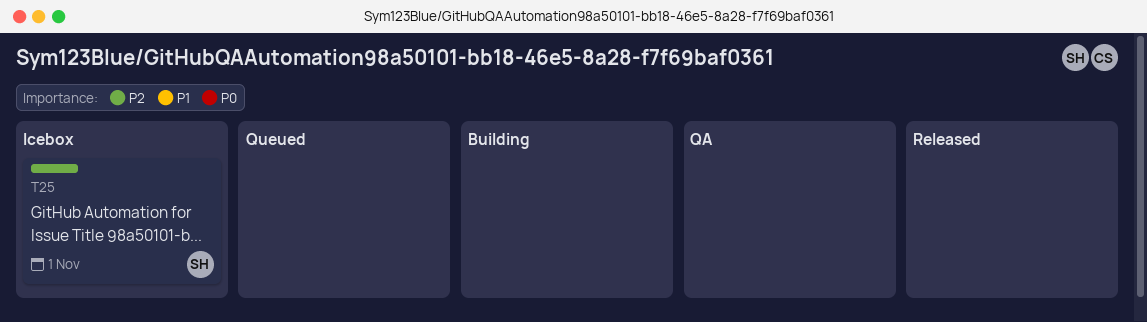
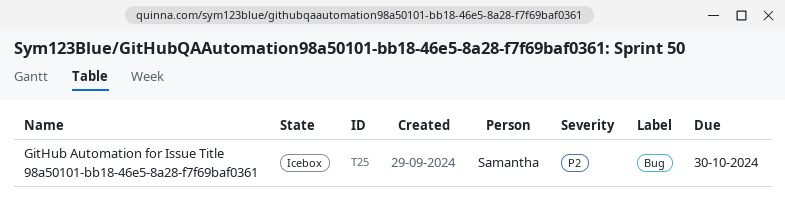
T25, due: Nov 1 -> Oct 30

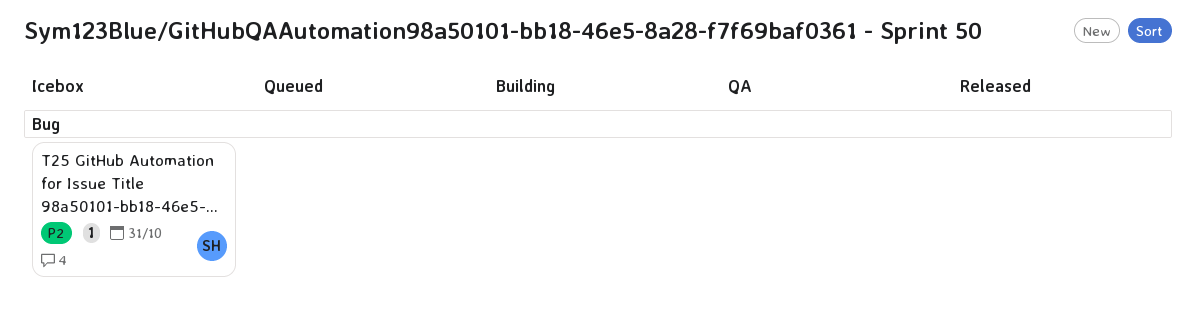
T25, due: Oct 30 -> Oct 31

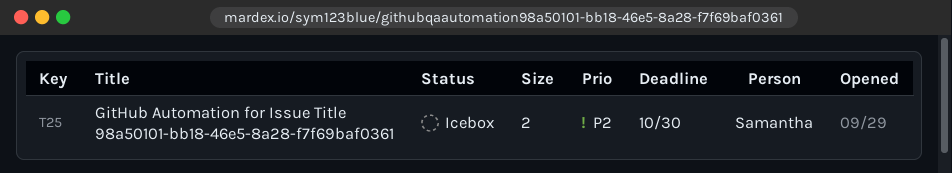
T25, estimate: 1 -> 2
T25, due: Oct 31 -> Oct 30

